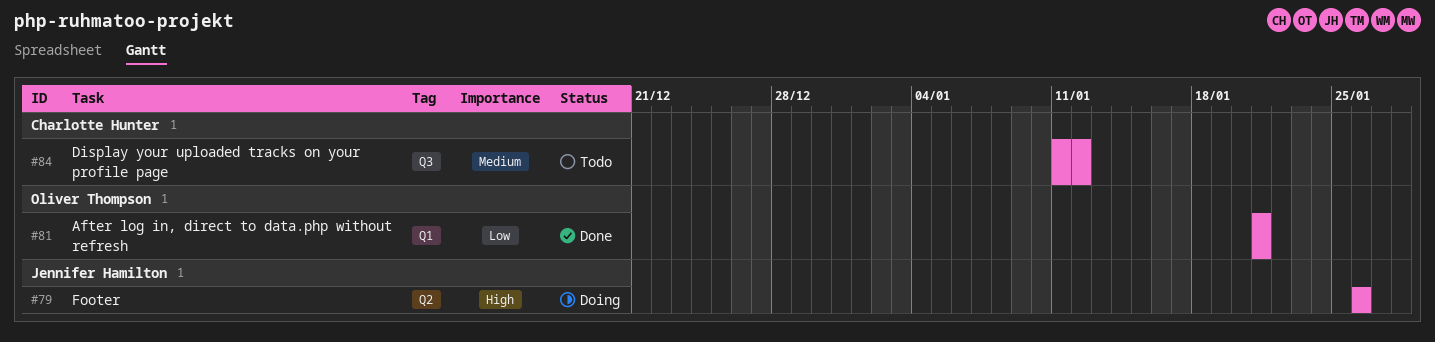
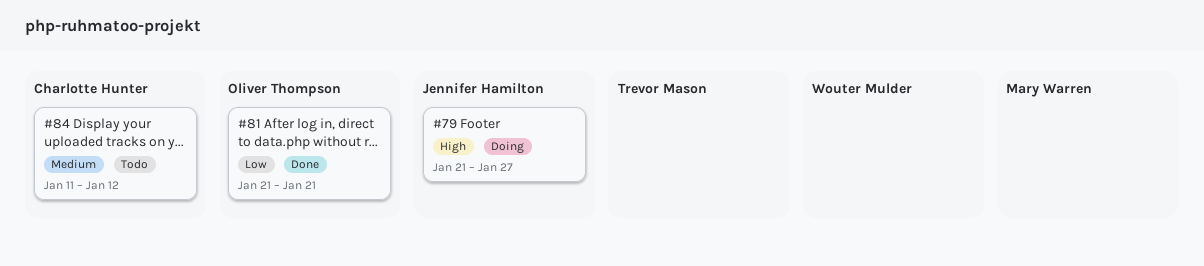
#79, start: Jan 26 -> Jan 21
#79, due: Jan 26 -> Jan 27

